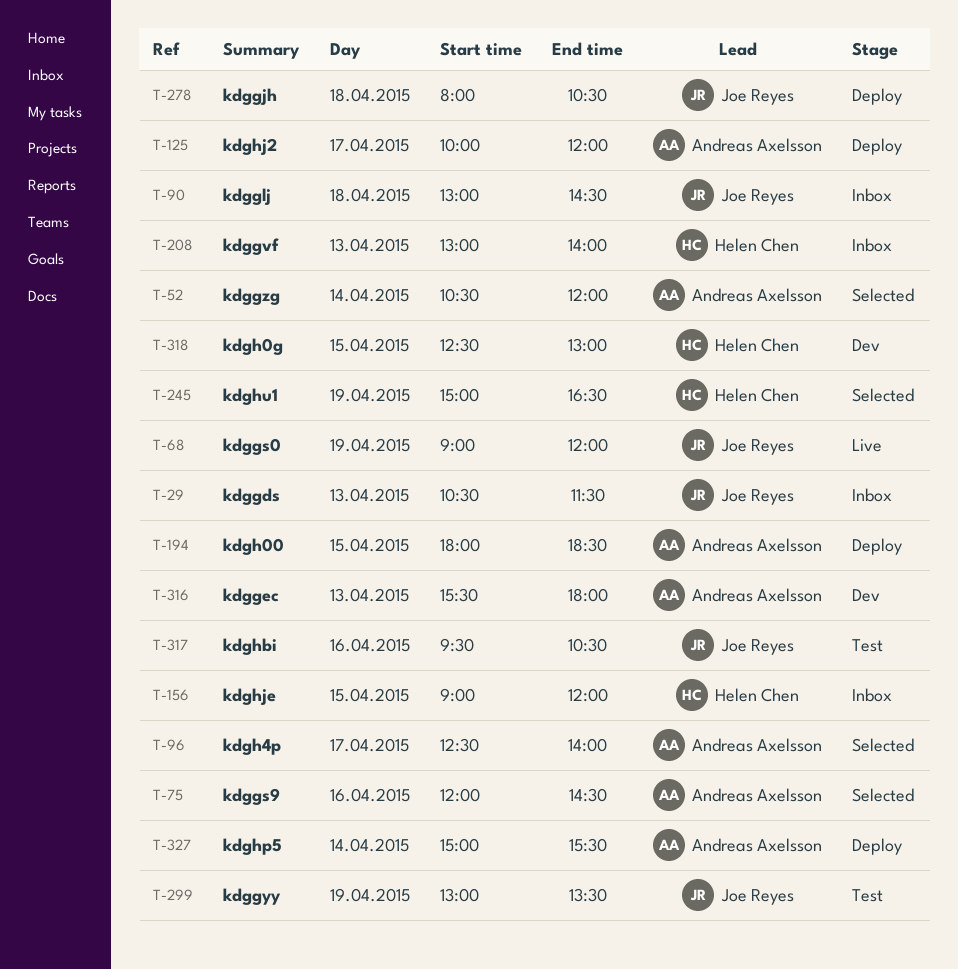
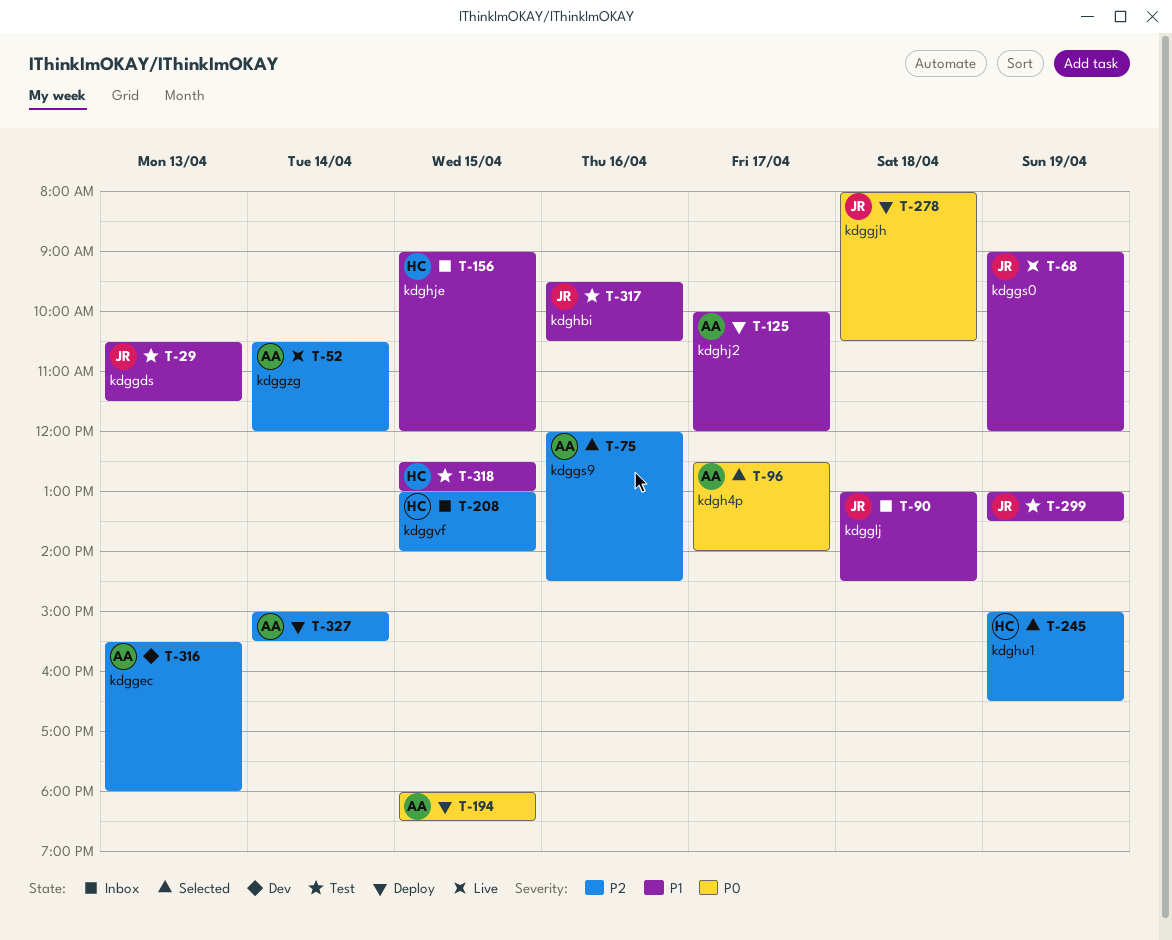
T-29, status: Inbox -> Test
T-52, status: Selected -> Live
T-208, day: Apr 13 -> Apr 15
T-318, status: Dev -> Test

